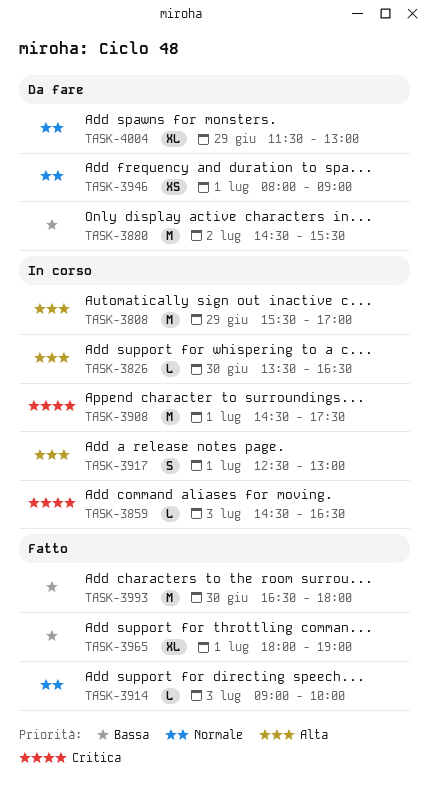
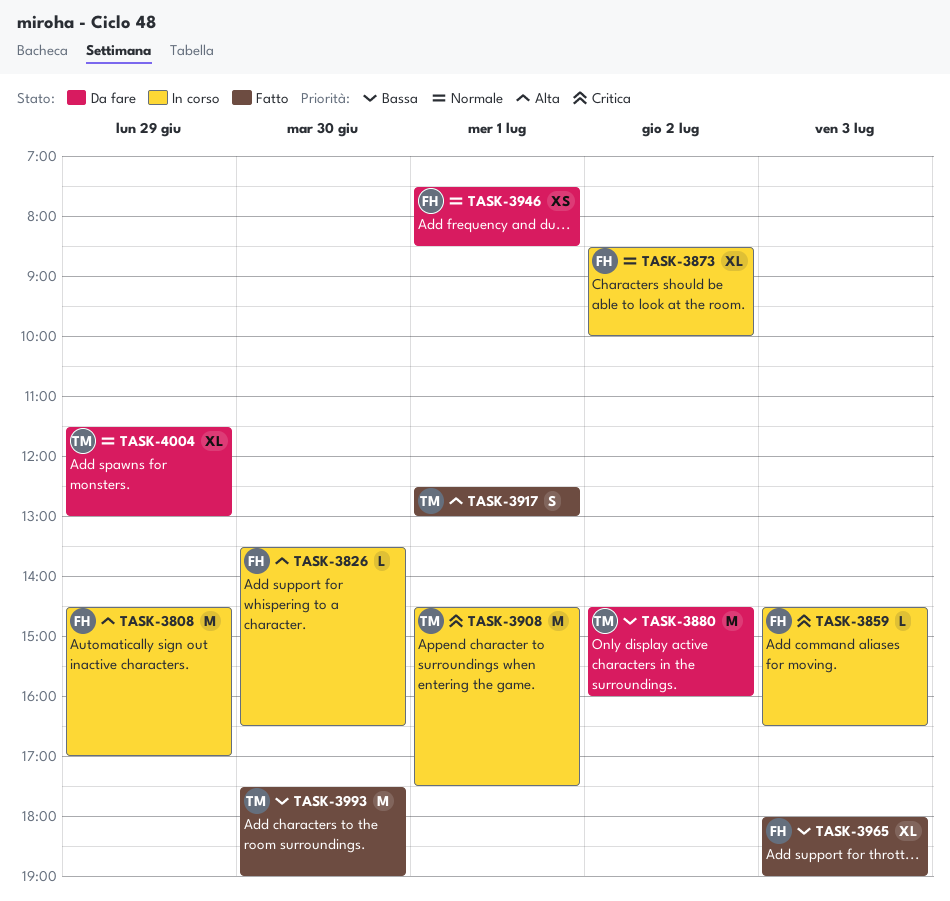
TASK-3808, begins: 15:30 -> 14:30
TASK-3873: none -> present
TASK-3880, ends: 15:30 -> 16:00
TASK-3914: present -> none
TASK-3917, status: In corso -> Fatto
TASK-3946, begins: 08:00 -> 07:30
TASK-3946, ends: 09:00 -> 08:30
TASK-3965, day: Jul 1 -> Jul 3
TASK-3993, begins: 16:30 -> 17:30
TASK-3993, ends: 18:00 -> 19:00

